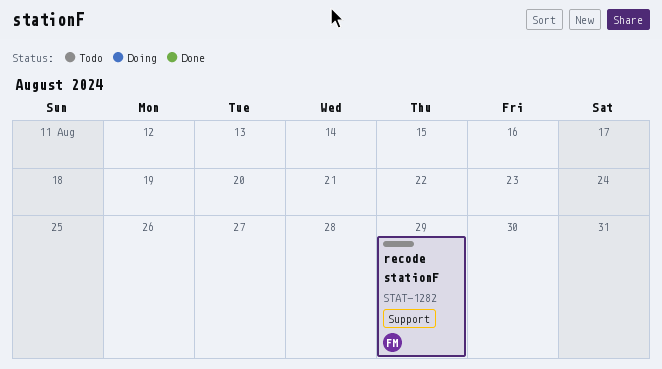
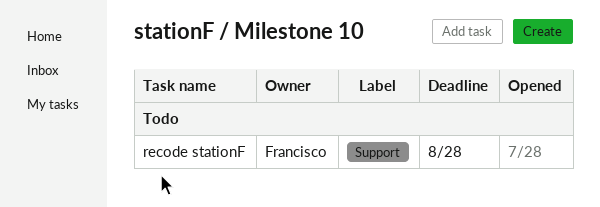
recode stationF, due: Aug 29 -> Aug 28

